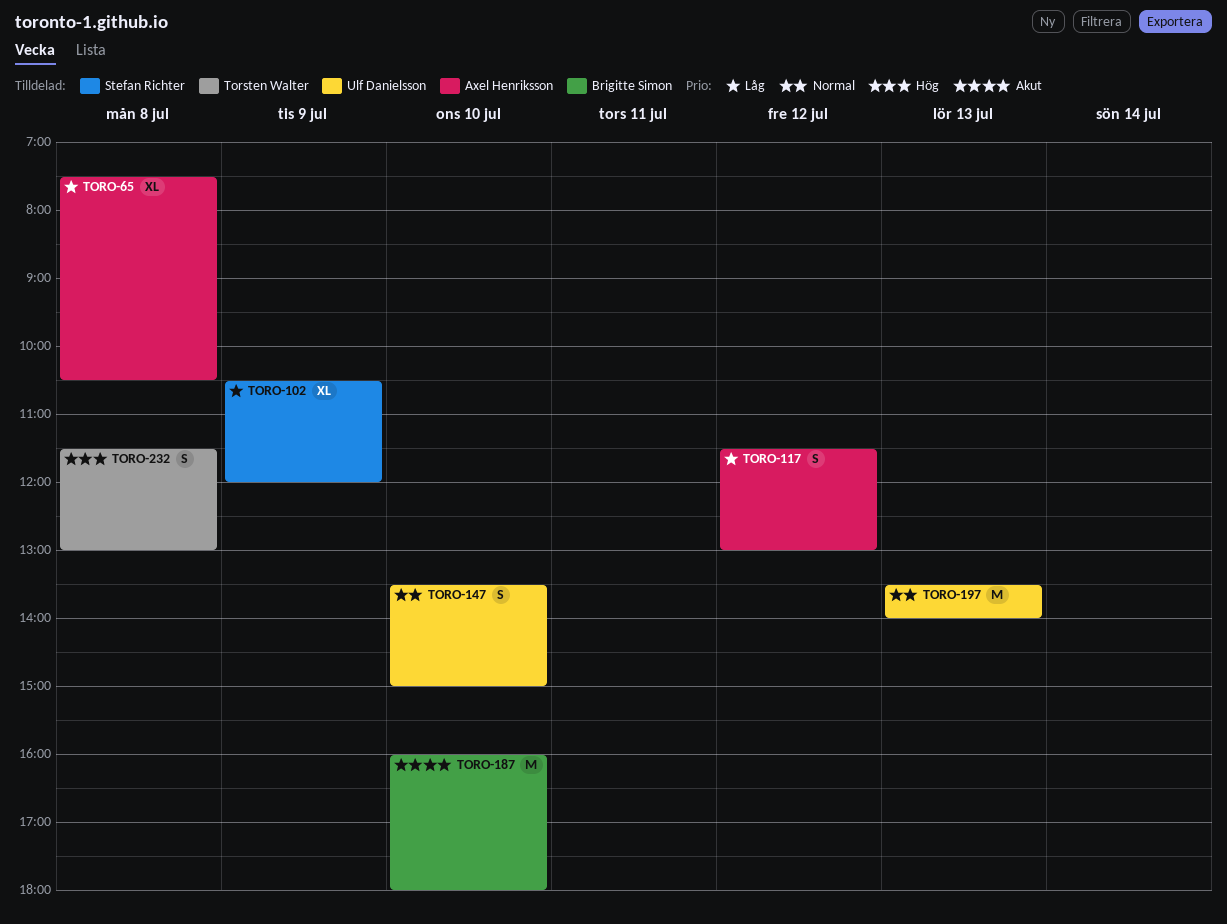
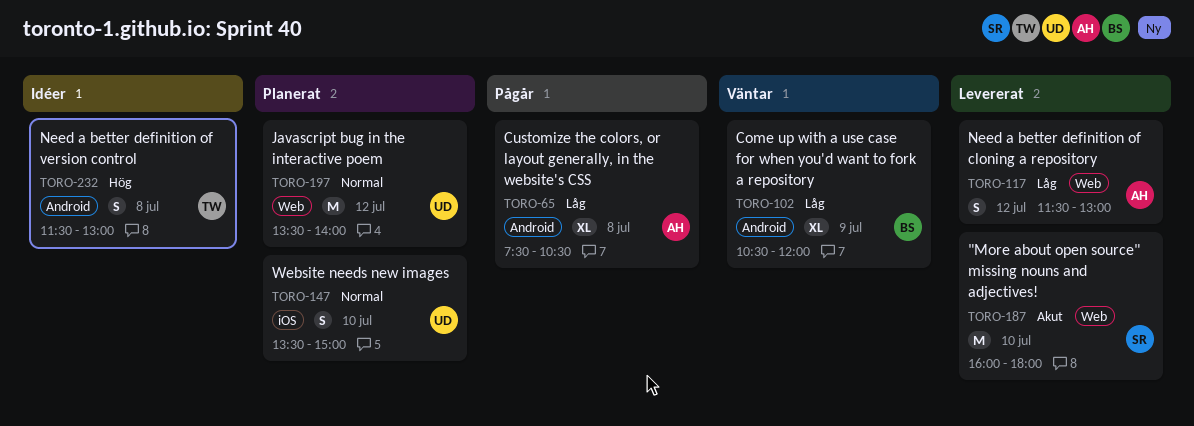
TORO-102, owner: Stefan Richter -> Brigitte Simon
TORO-187, owner: Brigitte Simon -> Stefan Richter
TORO-197, day: Jul 13 -> Jul 12

